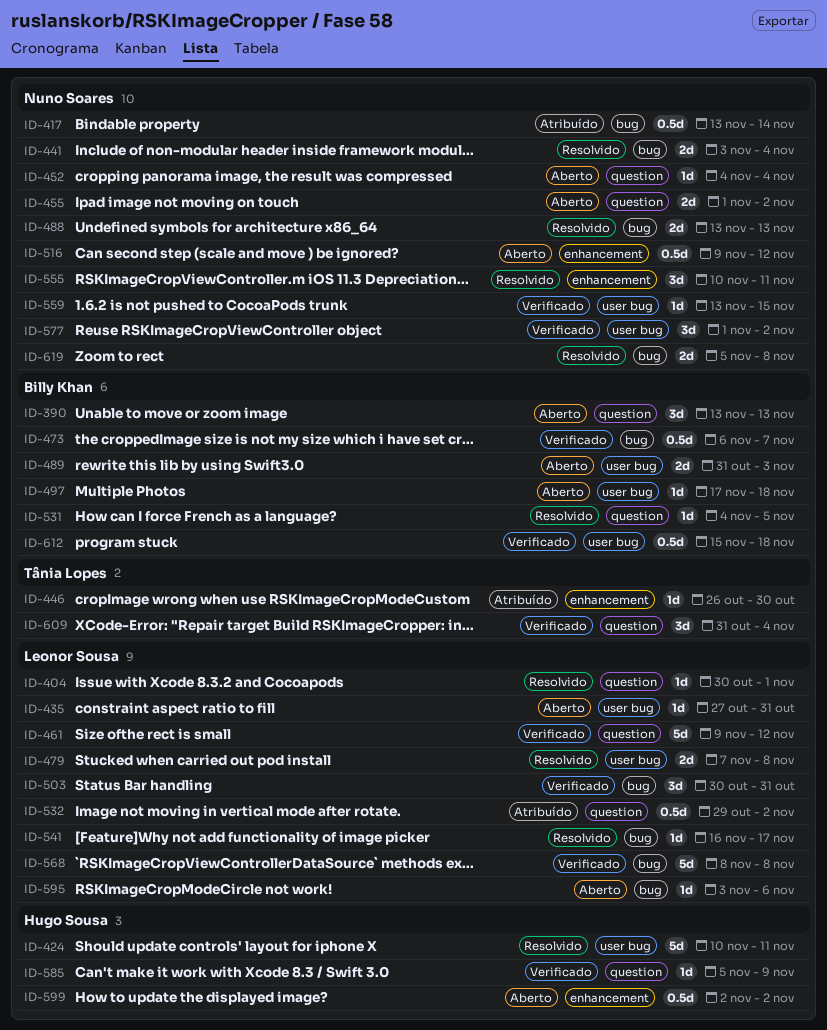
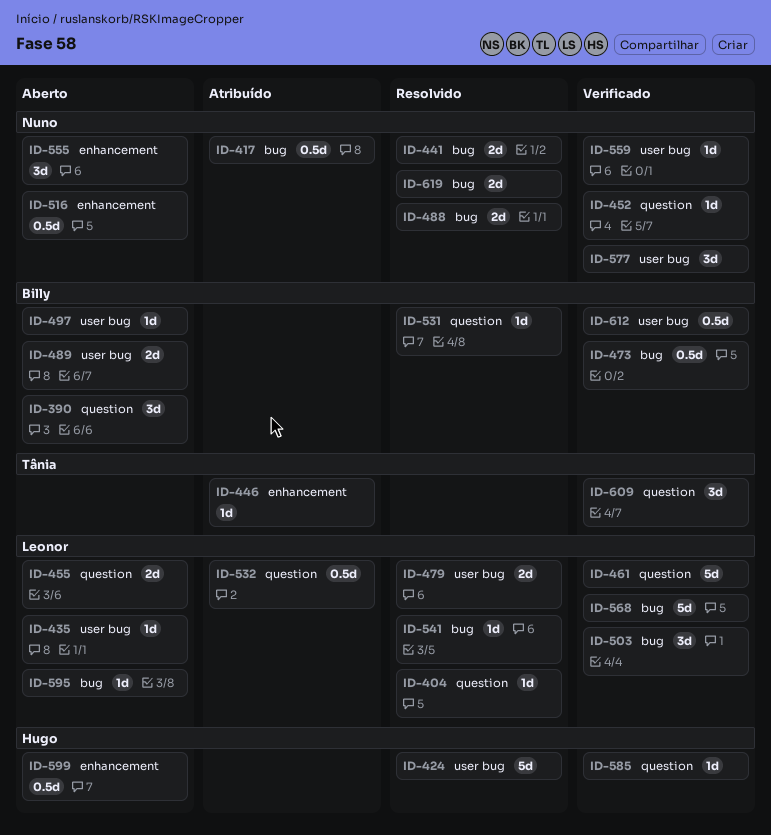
ID-452, status: Aberto -> Verificado
ID-455, owner: Nuno Soares -> Leonor Sousa
ID-555, status: Resolvido -> Aberto

